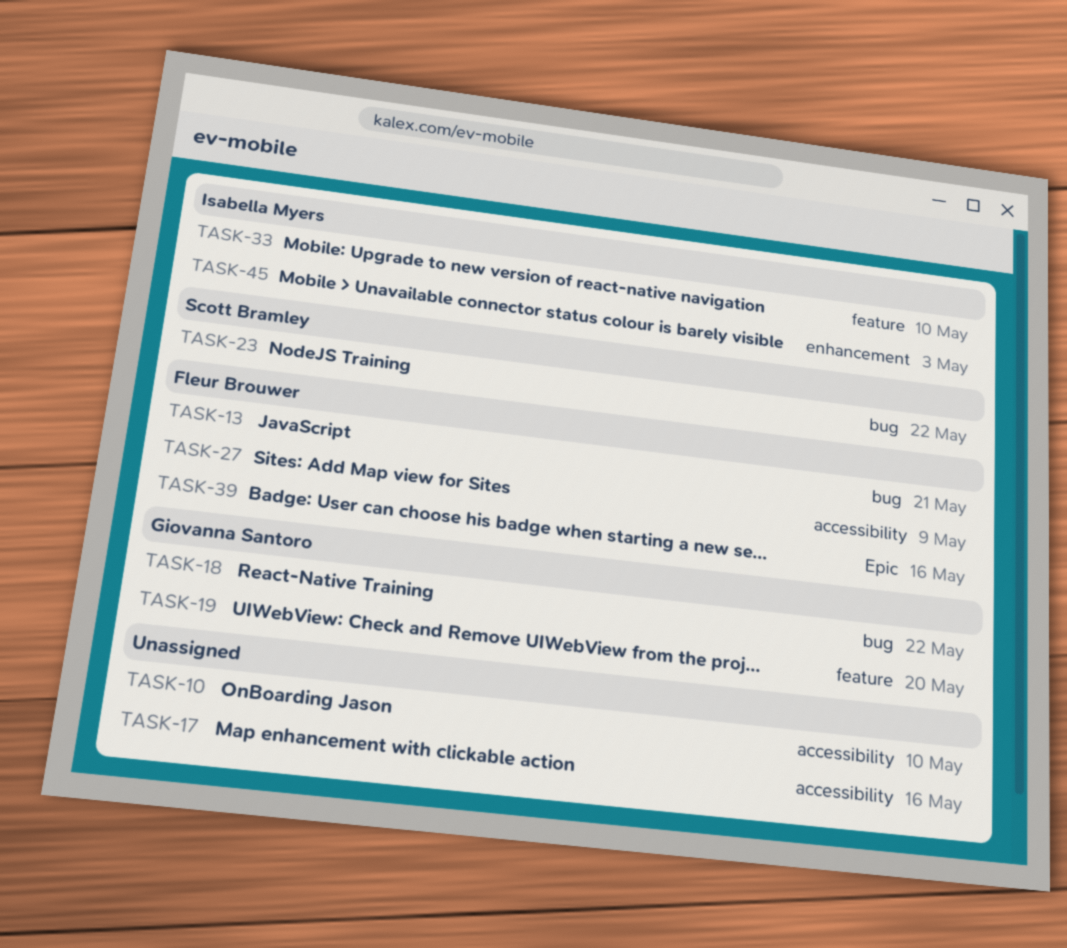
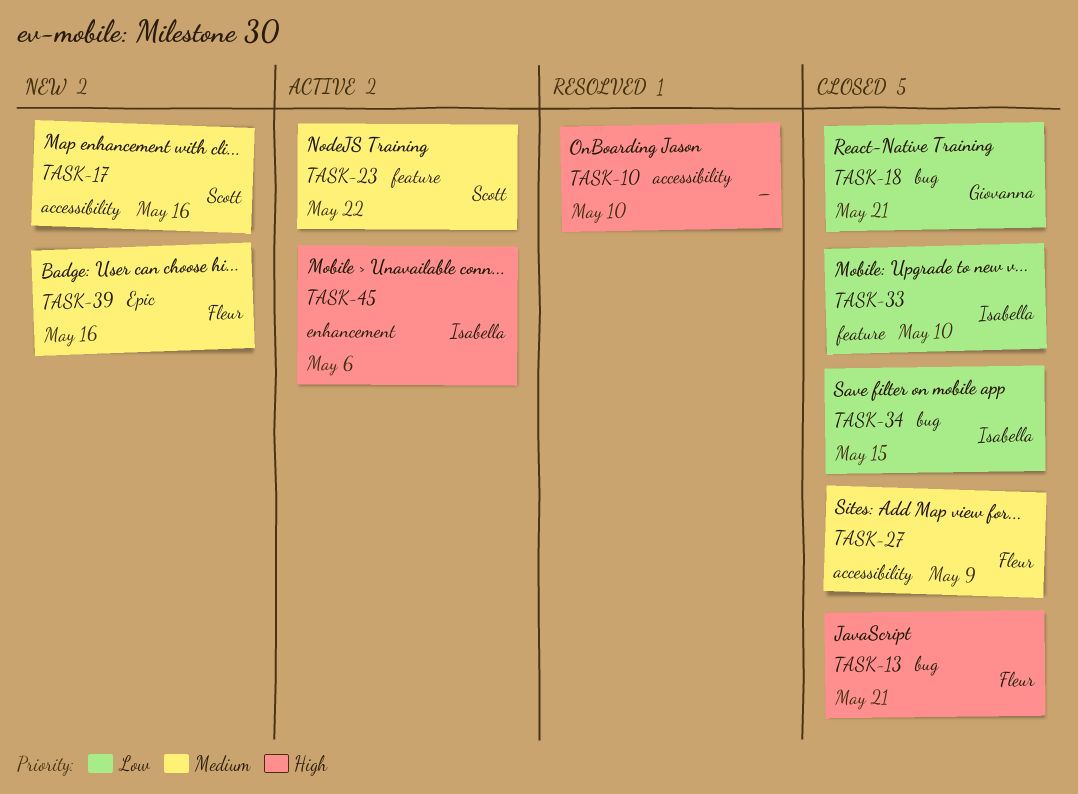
TASK-17, owner: none -> Scott Bramley
TASK-18, due: May 22 -> May 21
TASK-19: present -> none
TASK-23, label: bug -> feature
TASK-34: none -> present
TASK-45, due: May 3 -> May 6

